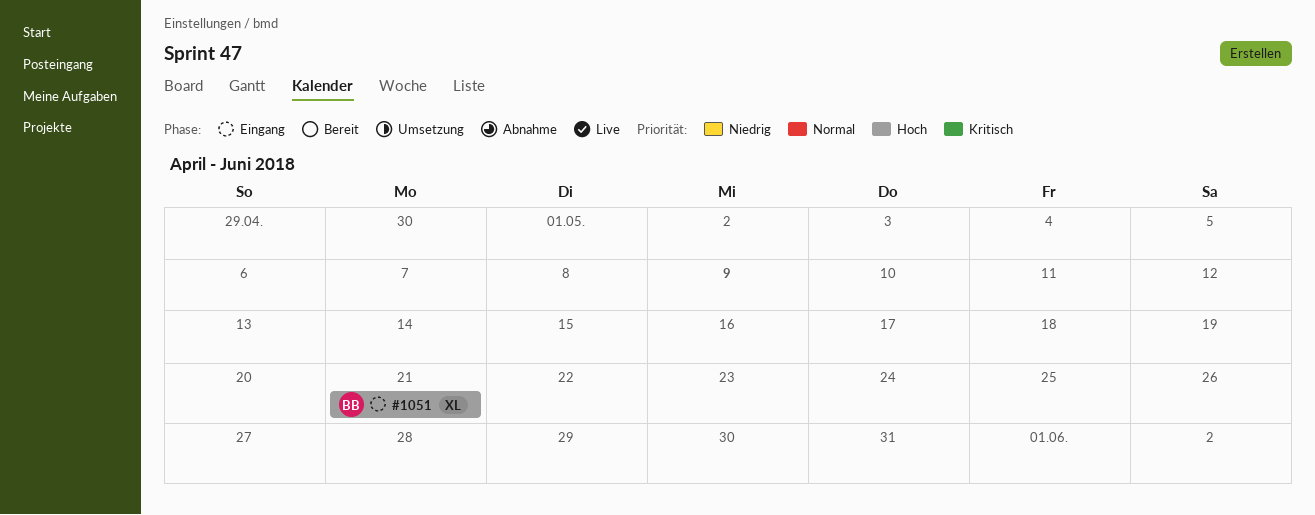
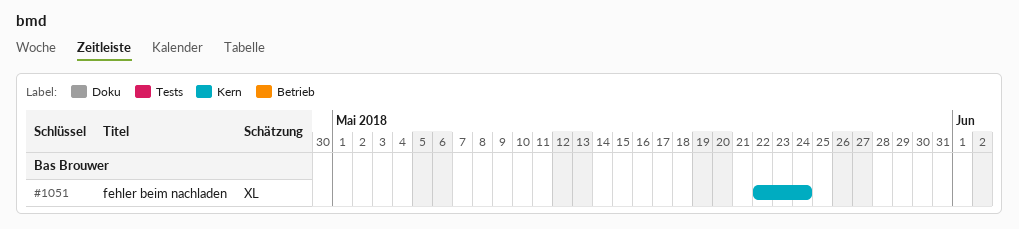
#1051, start: May 21 -> May 22
#1051, due: May 21 -> May 24

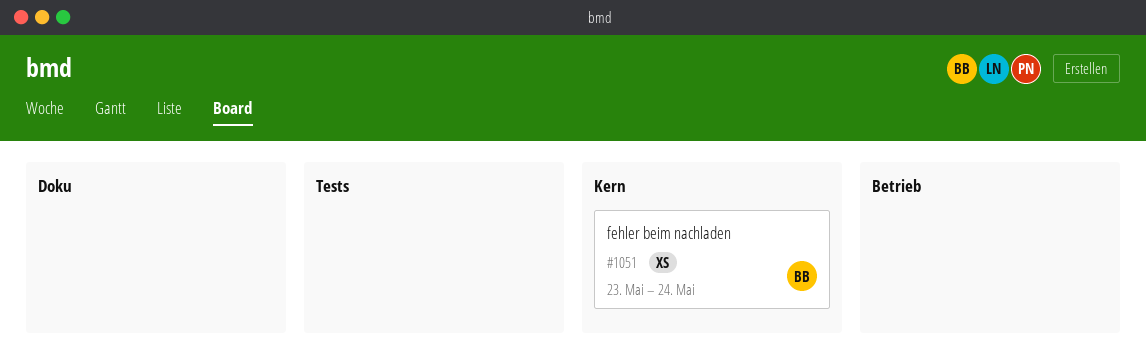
#1051, estimate: XL -> XS
#1051, start: May 22 -> May 23

